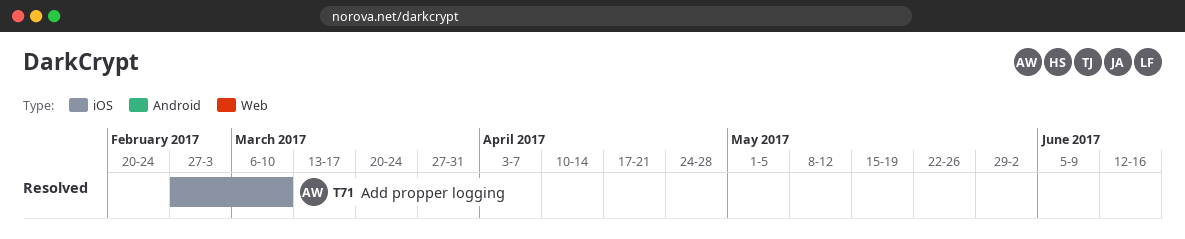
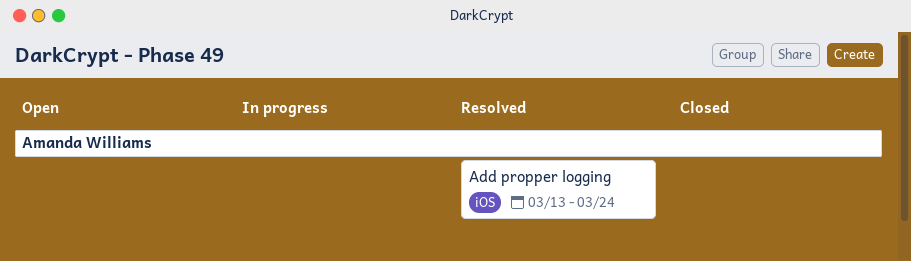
Add propper logging, start: Feb 27 -> Mar 13
Add propper logging, due: Mar 10 -> Mar 24

